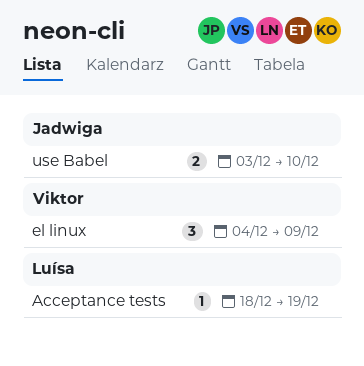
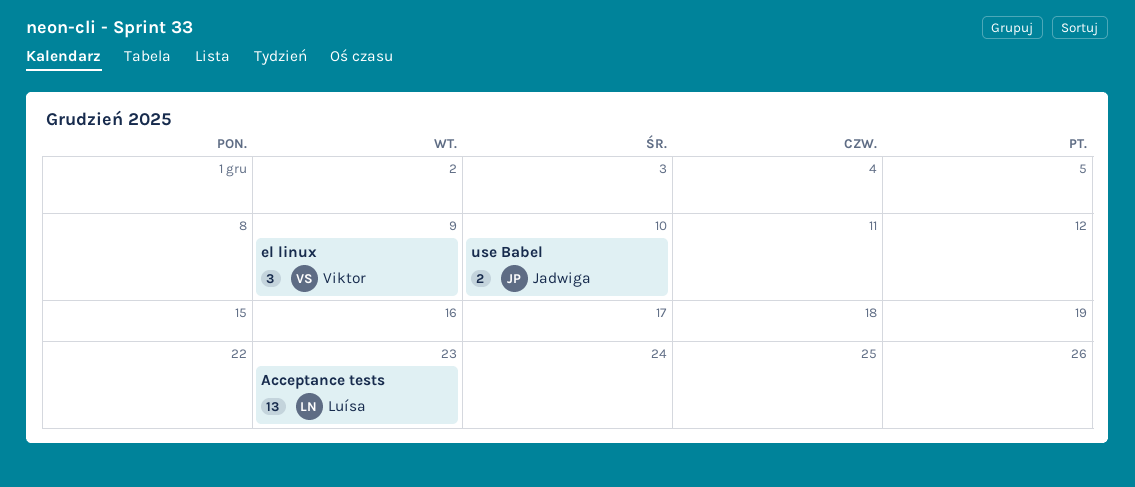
Acceptance tests, estimate: 1 -> 13
Acceptance tests, due: Dec 19 -> Dec 23

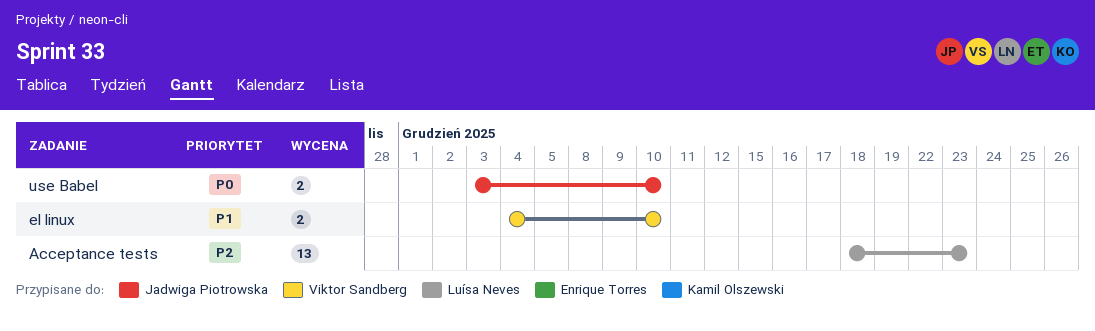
el linux, estimate: 3 -> 2
el linux, due: Dec 9 -> Dec 10

